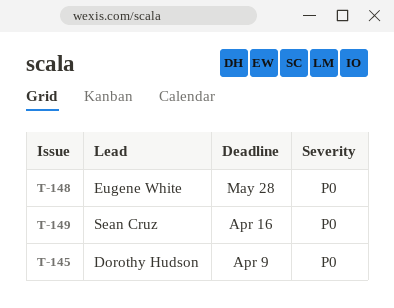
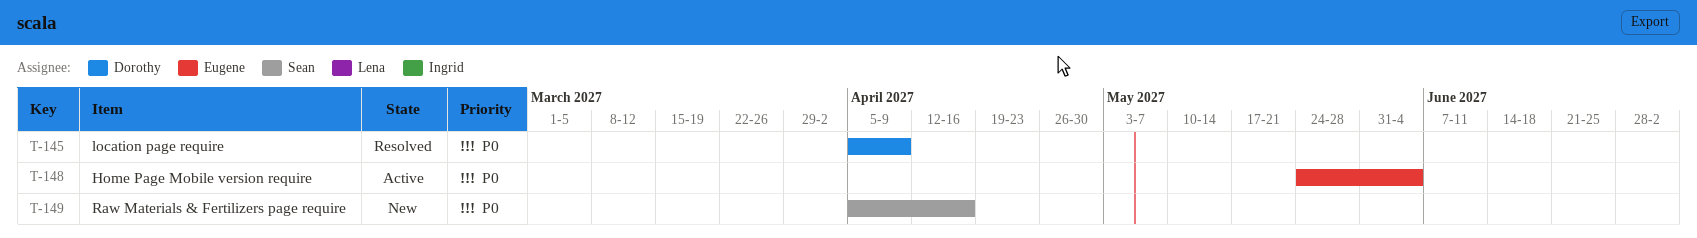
T-148, due: May 28 -> Jun 4

